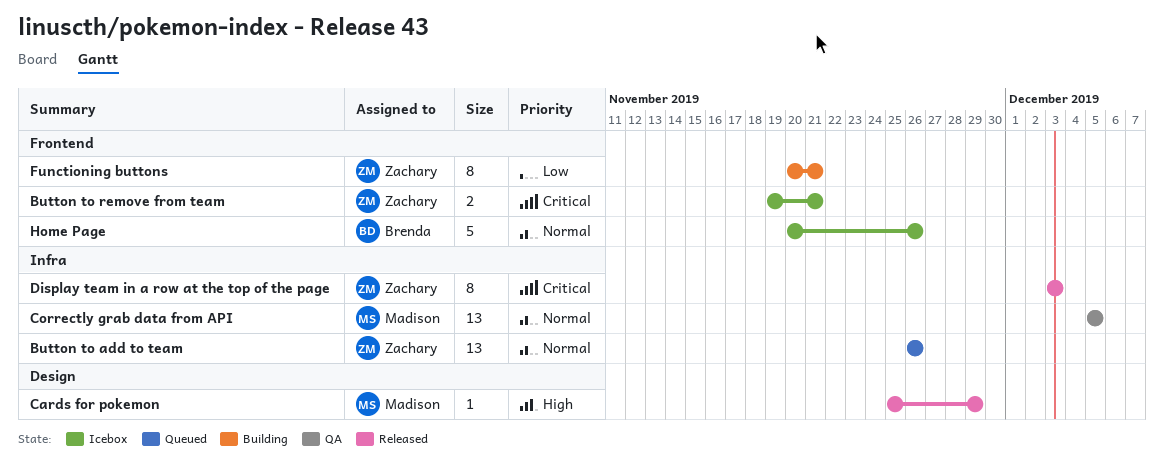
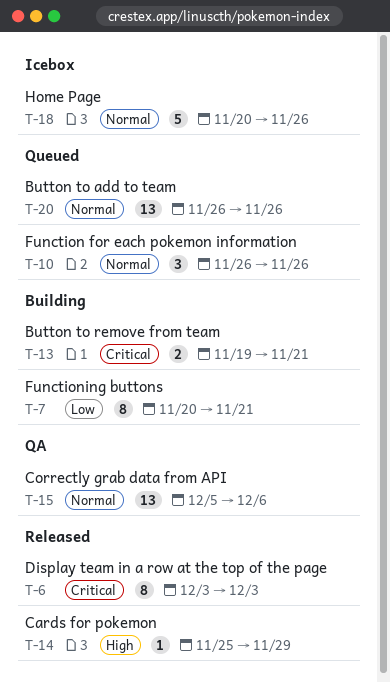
Button to remove from team, status: Icebox -> Building
Correctly grab data from API, due: Dec 5 -> Dec 6
Function for each pokemon information: none -> present

